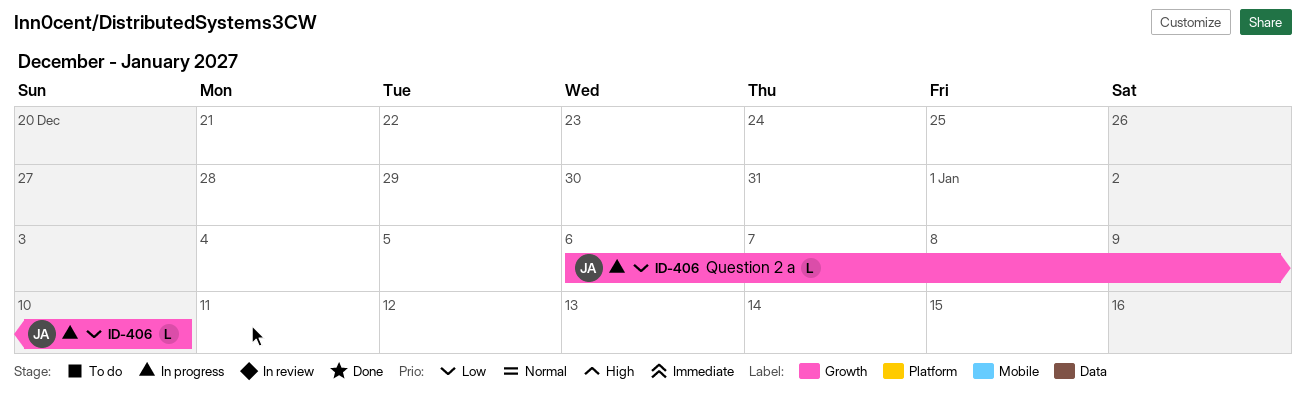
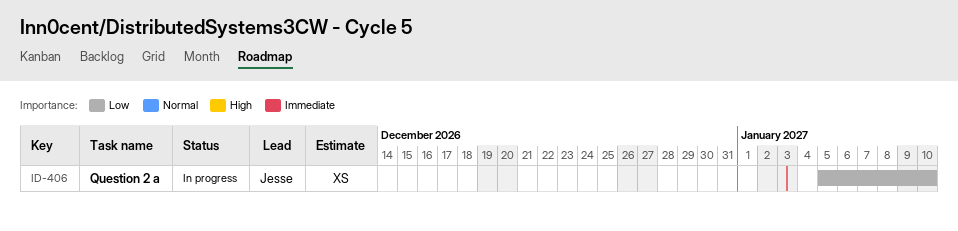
ID-406, estimate: L -> XS
ID-406, start: Jan 6 -> Jan 5

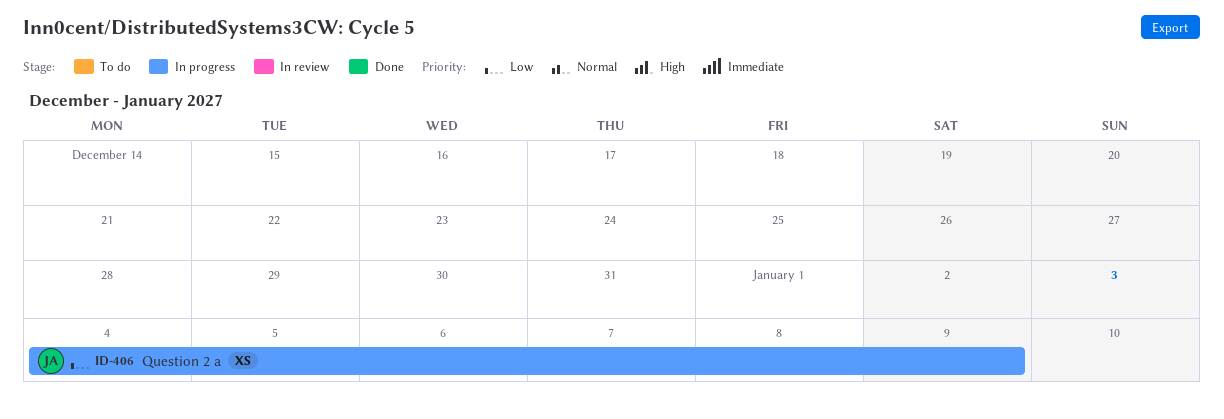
ID-406, start: Jan 5 -> Jan 4
ID-406, due: Jan 10 -> Jan 9

